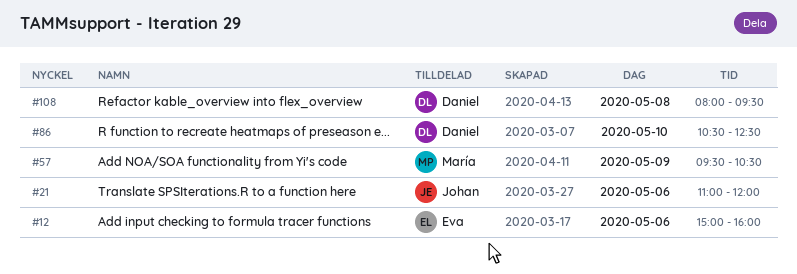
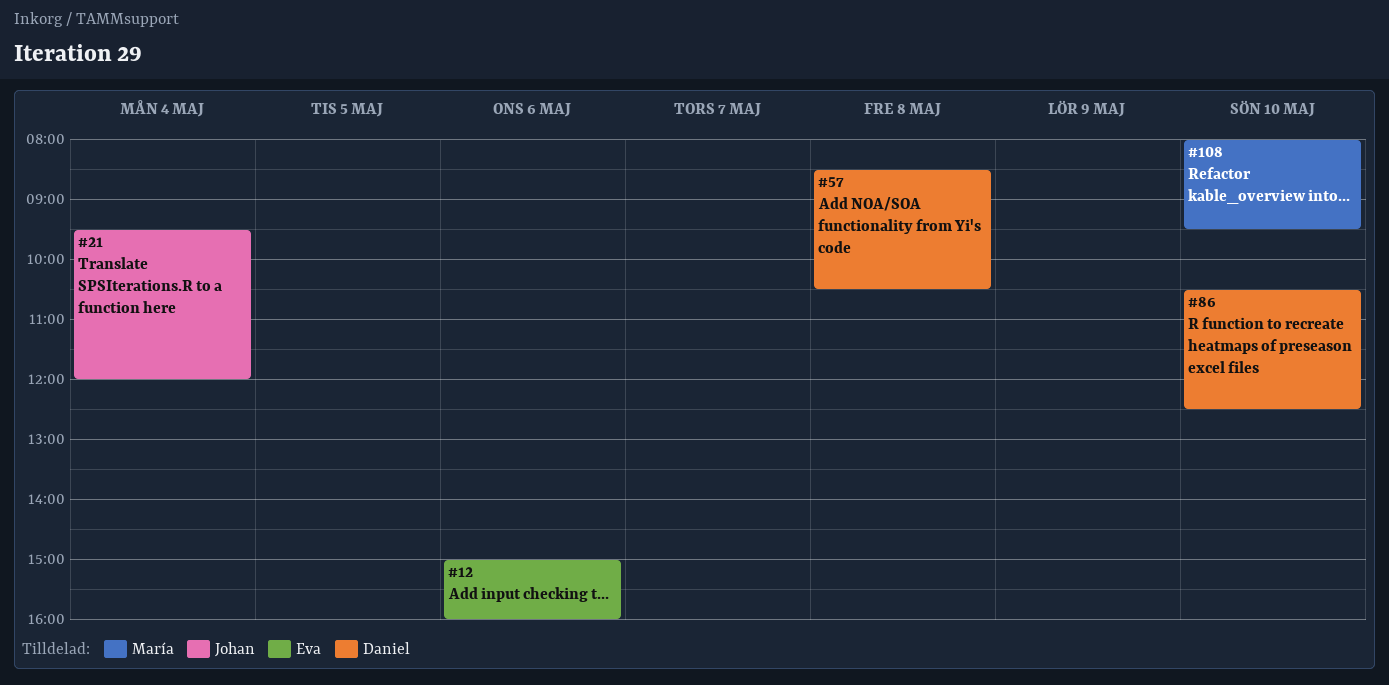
#21, day: May 6 -> May 4
#21, begins: 11:00 -> 09:30
#57, owner: María -> Daniel
#57, day: May 9 -> May 8
#57, begins: 09:30 -> 08:30
#108, owner: Daniel -> María
#108, day: May 8 -> May 10

